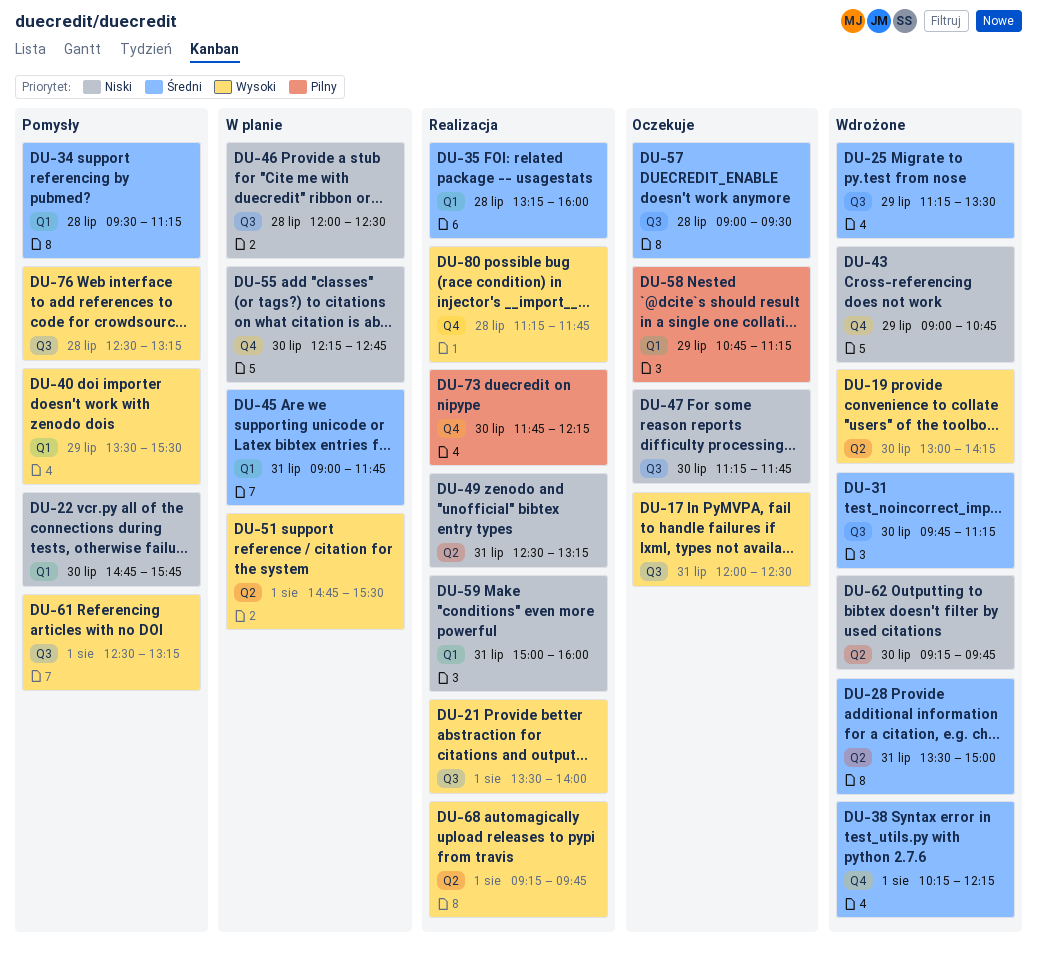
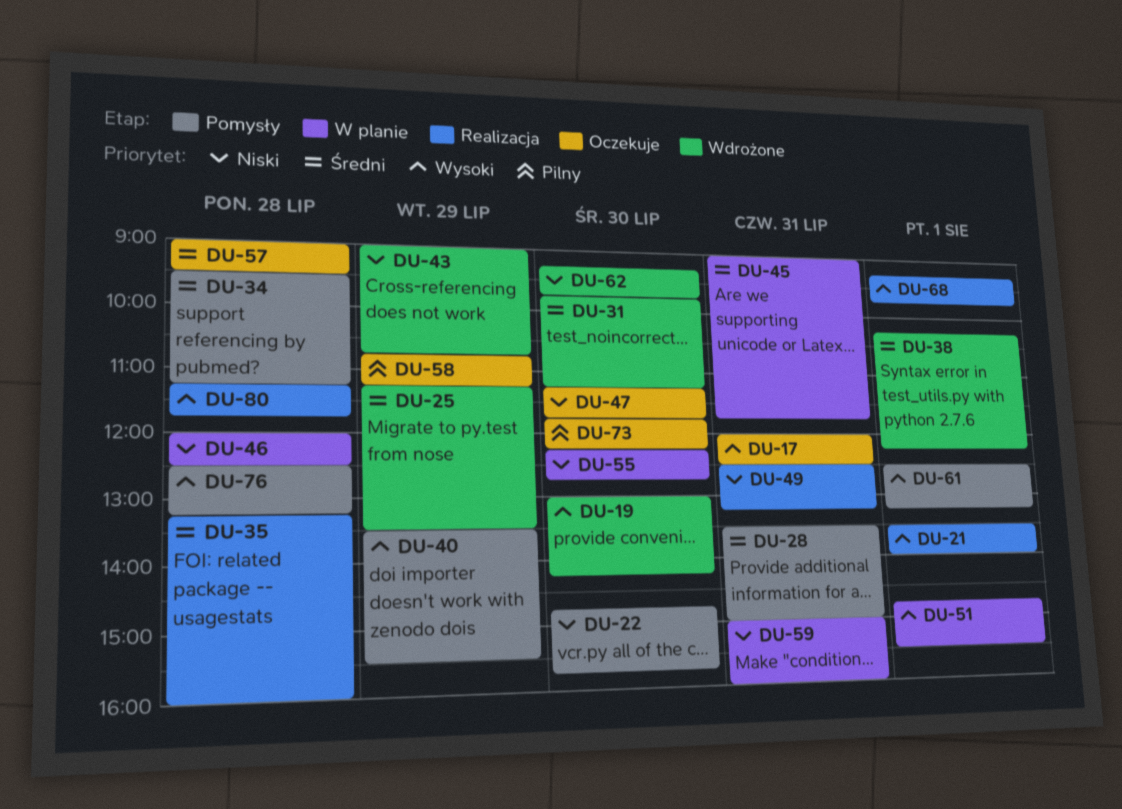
DU-28, status: Wdrożone -> Pomysły
DU-59, status: Realizacja -> W planie
DU-73, status: Realizacja -> Oczekuje

